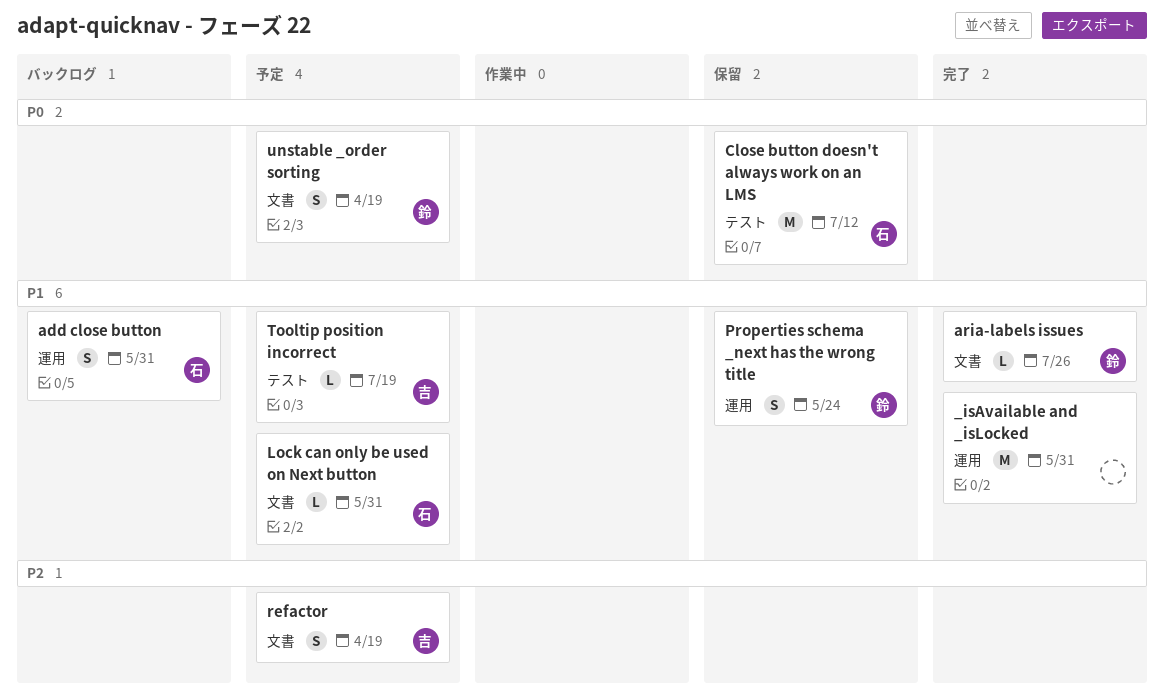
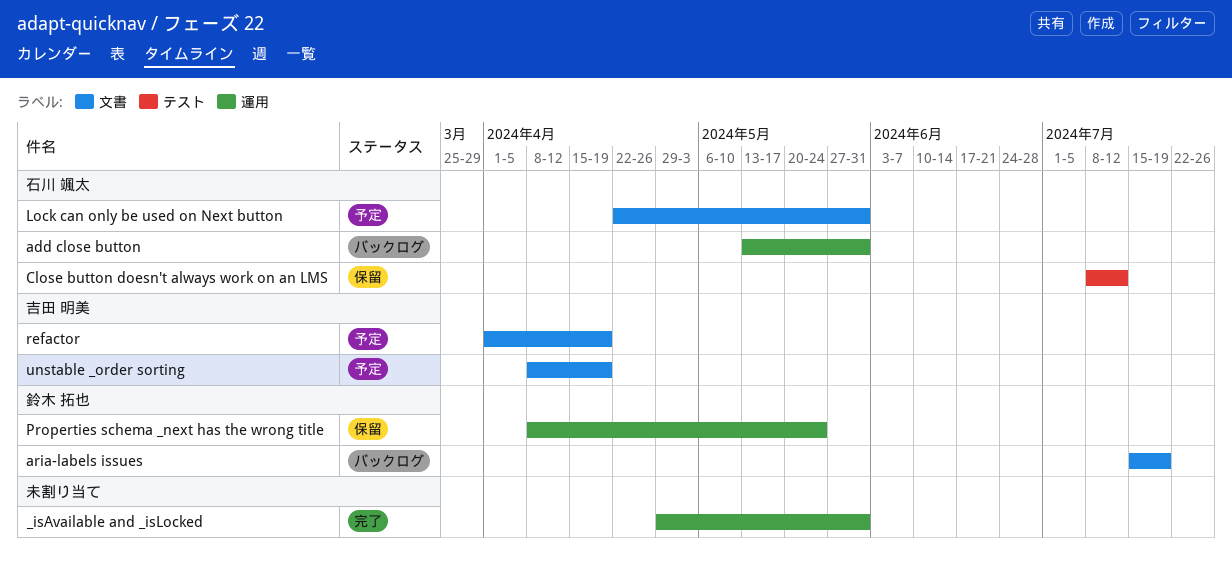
aria-labels issues, status: 完了 -> バックログ
aria-labels issues, due: Jul 26 -> Jul 19
Tooltip position incorrect: present -> none
unstable _order sorting, owner: 鈴木 拓也 -> 吉田 明美

